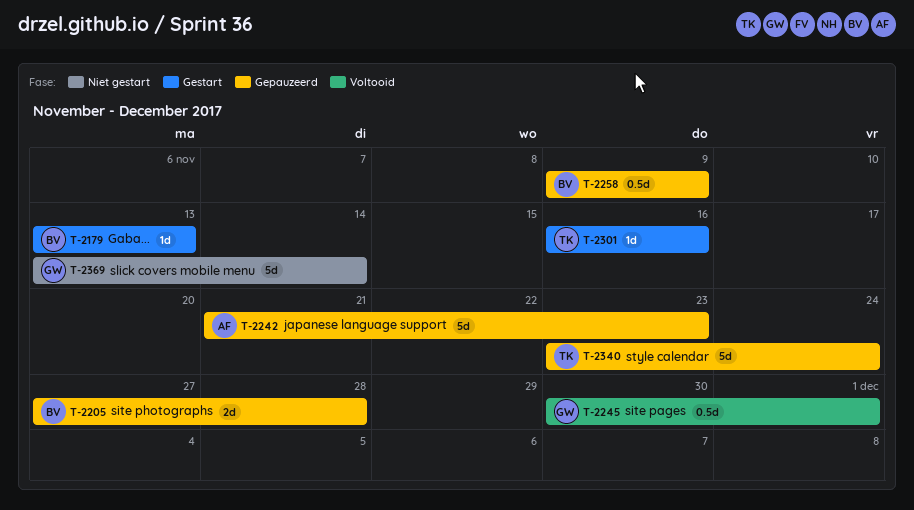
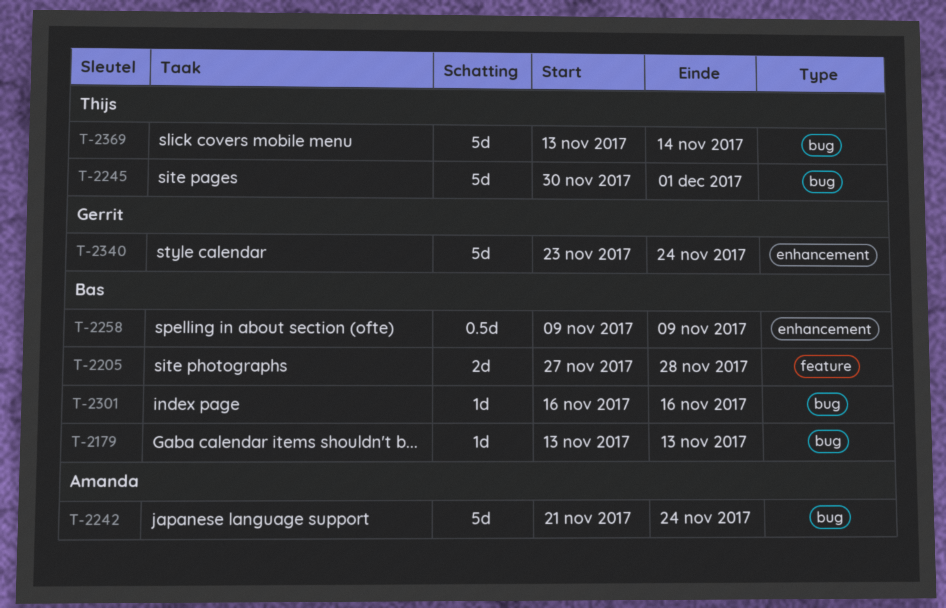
T-2242, due: Nov 23 -> Nov 24
T-2245, owner: Gerrit -> Thijs
T-2245, estimate: 0.5d -> 5d
T-2301, owner: Thijs -> Bas
T-2340, owner: Thijs -> Gerrit
T-2369, owner: Gerrit -> Thijs

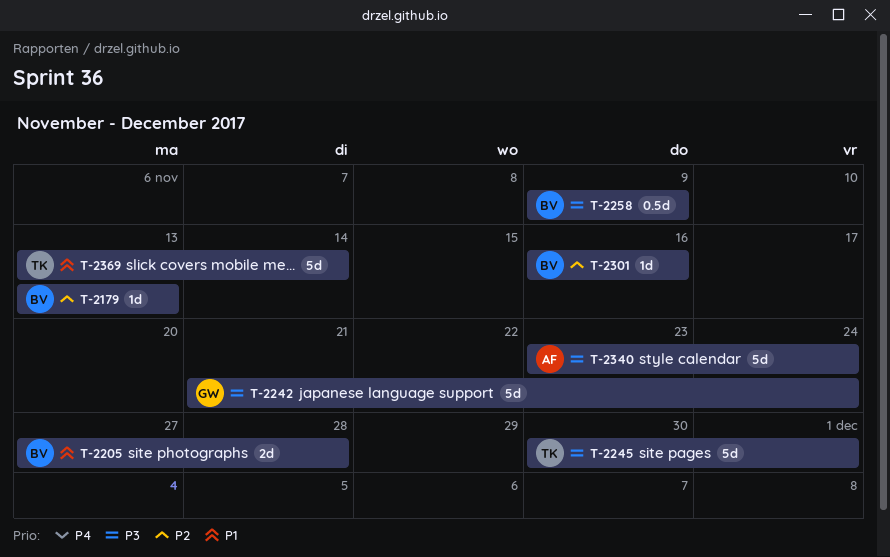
T-2242, owner: Amanda -> Gerrit
T-2340, owner: Gerrit -> Amanda

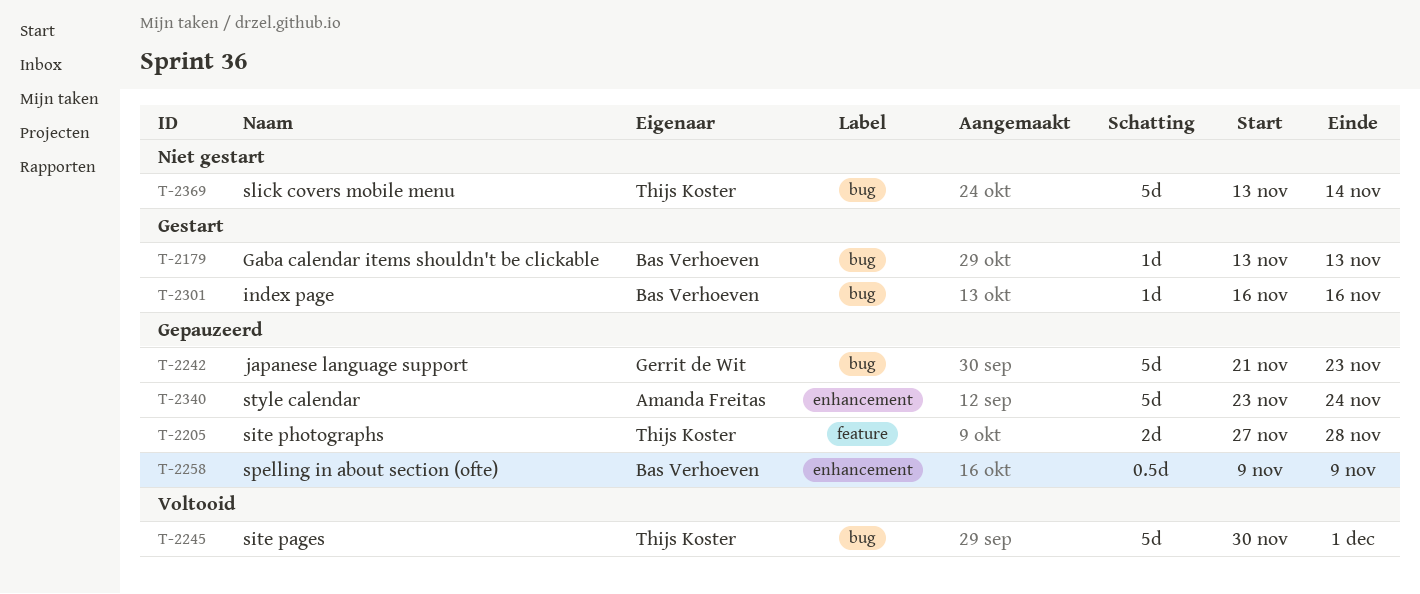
T-2205, owner: Bas Verhoeven -> Thijs Koster
T-2242, due: Nov 24 -> Nov 23

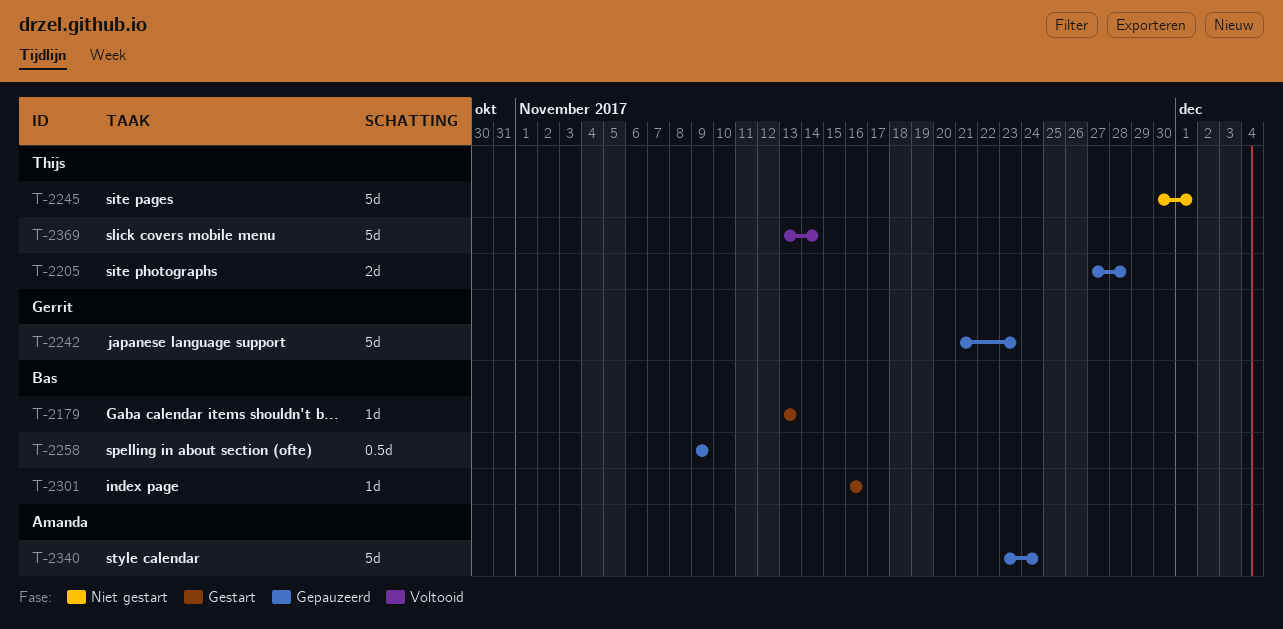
T-2245, status: Voltooid -> Niet gestart
T-2369, status: Niet gestart -> Voltooid

